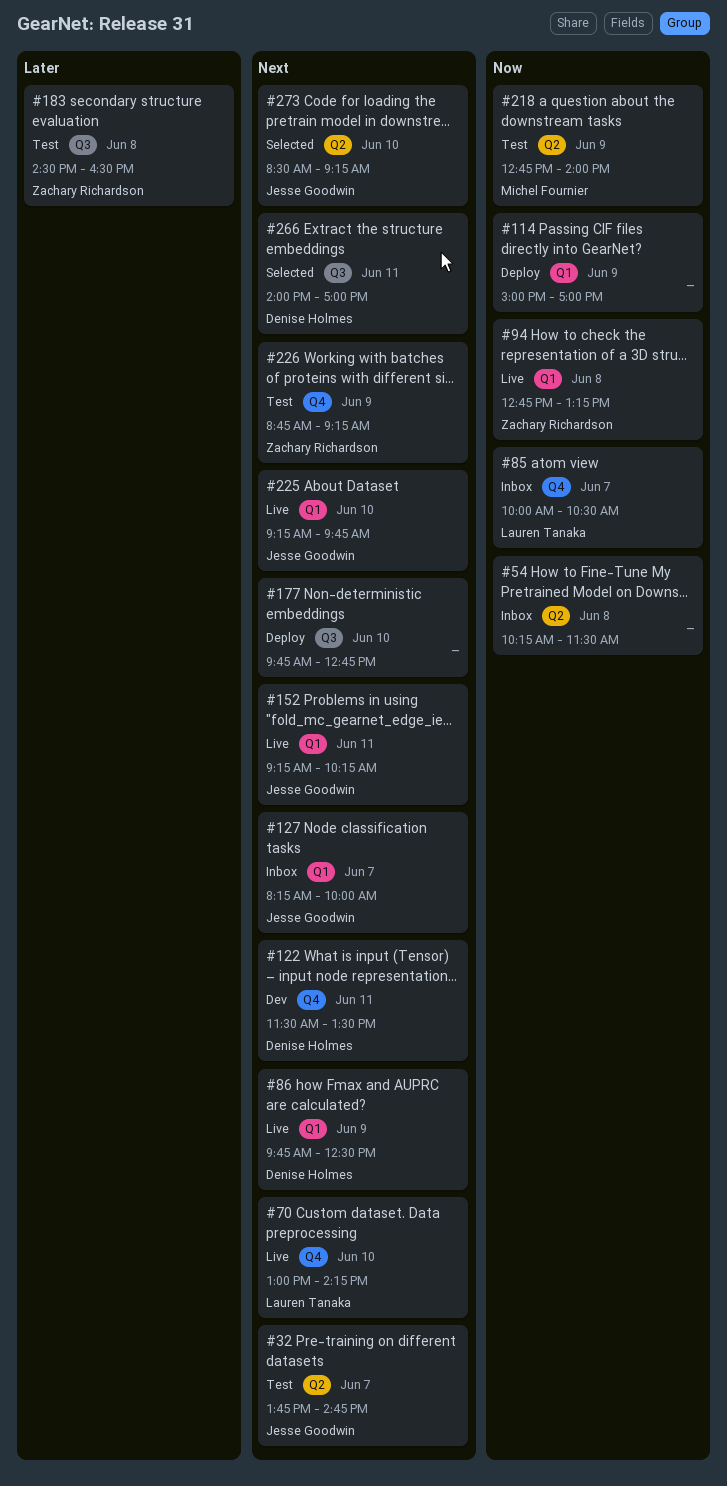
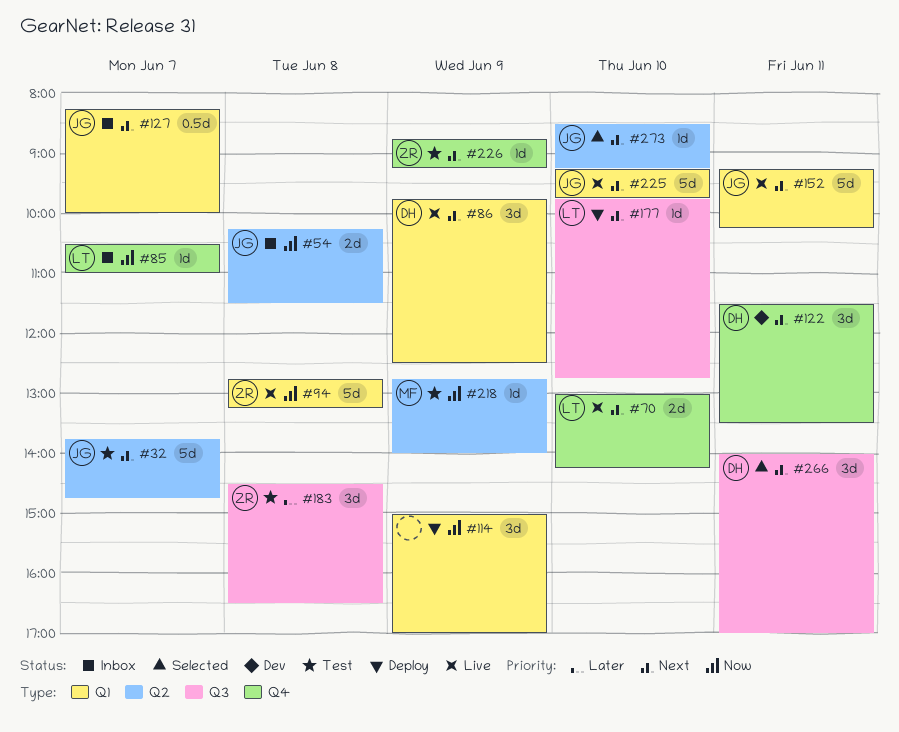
#54, owner: none -> Jesse Goodwin
#85, begins: 10:00 -> 10:30
#85, ends: 10:30 -> 11:00
#177, owner: none -> Lauren Tanaka

